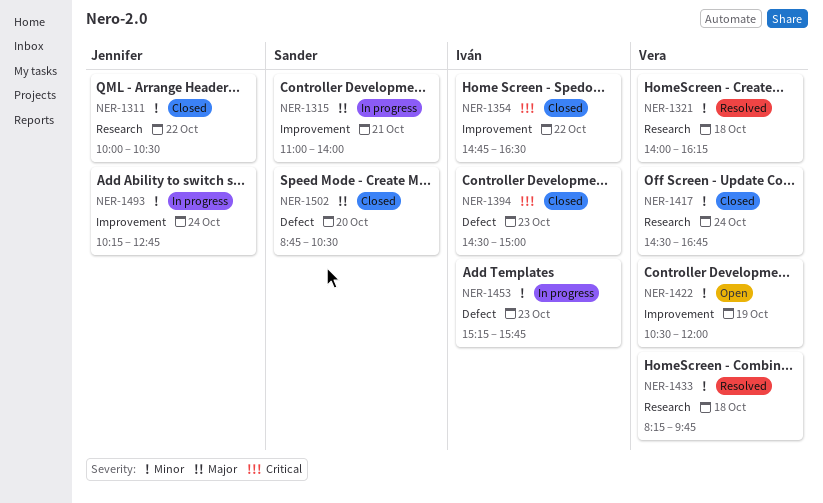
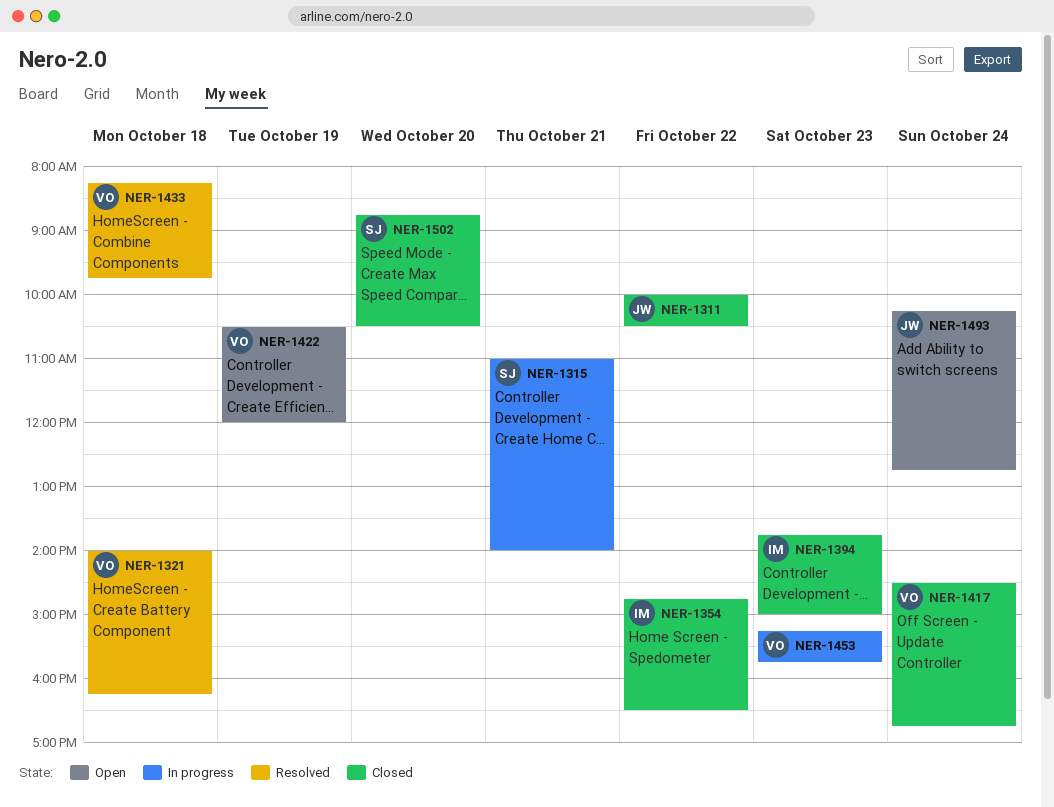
NER-1394, begins: 14:30 -> 13:45
NER-1453, owner: Iván -> Vera
NER-1493, status: In progress -> Open

